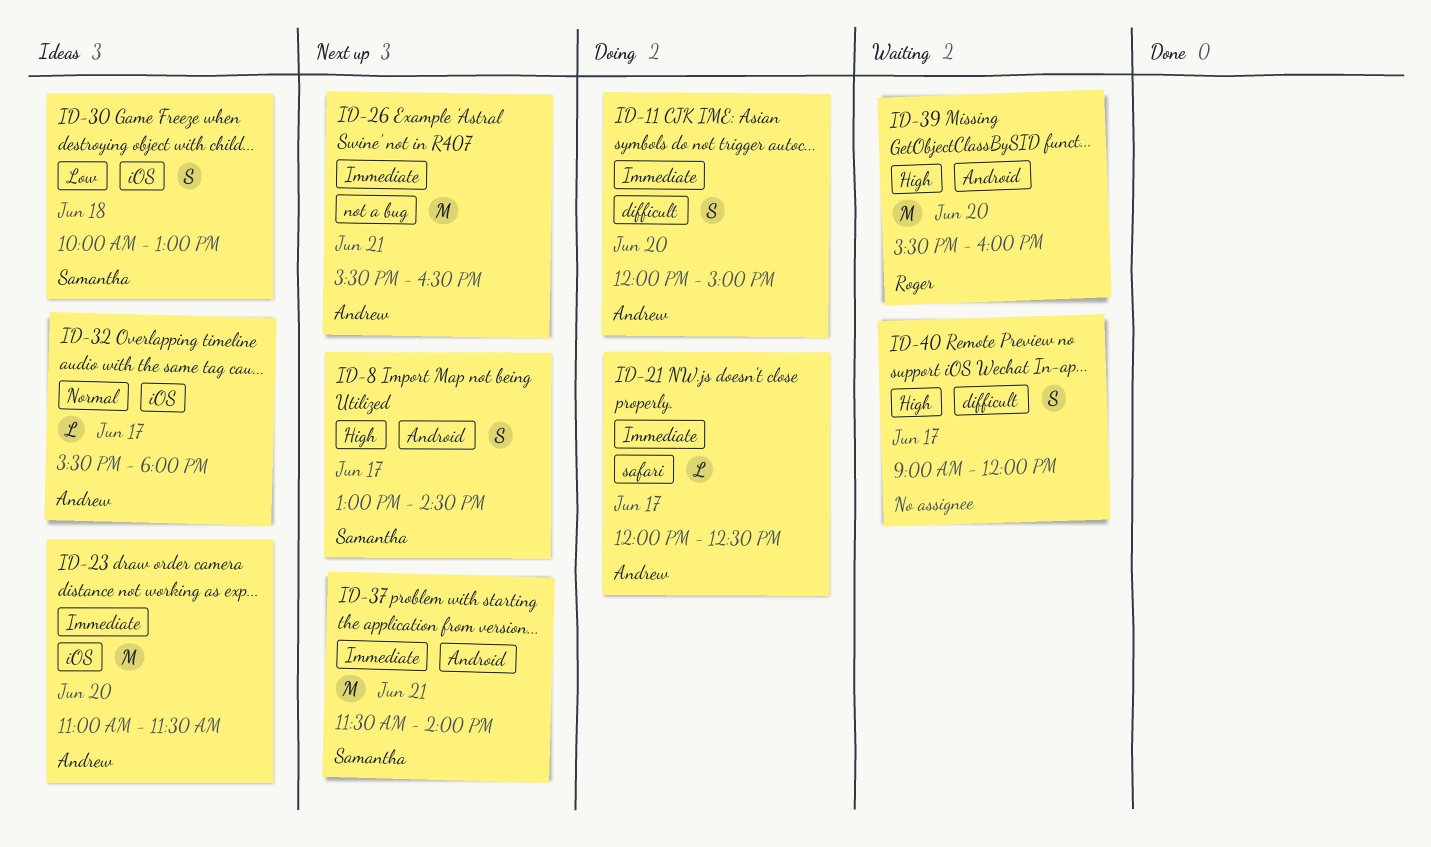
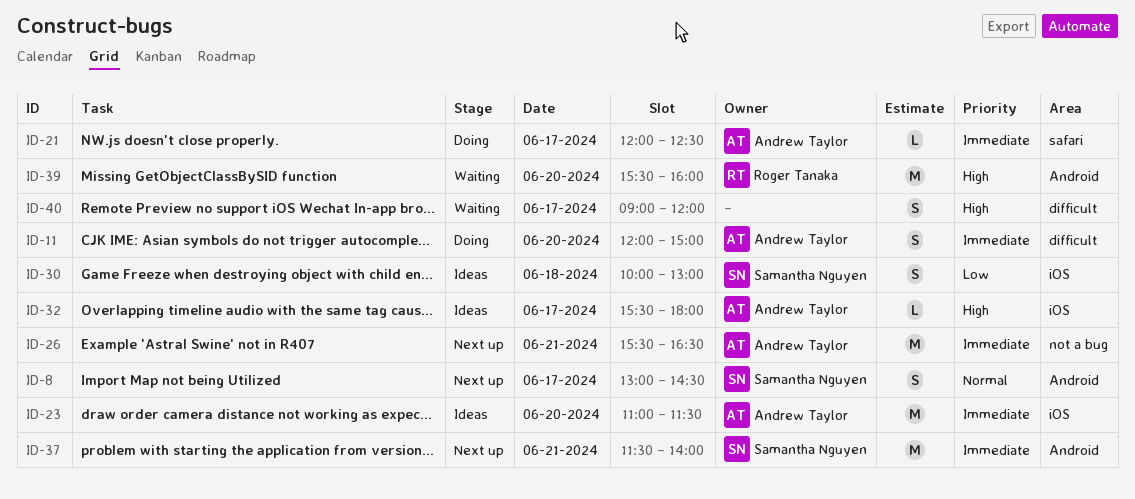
ID-8, priority: High -> Normal
ID-32, priority: Normal -> High

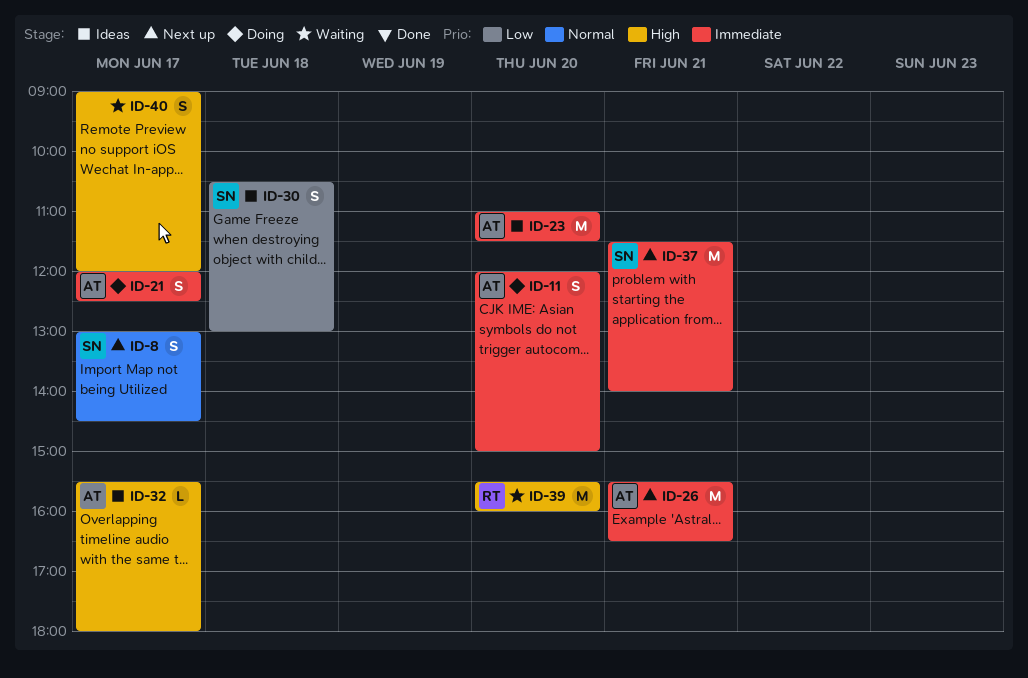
ID-21, estimate: L -> S
ID-30, begins: 10:00 -> 10:30

